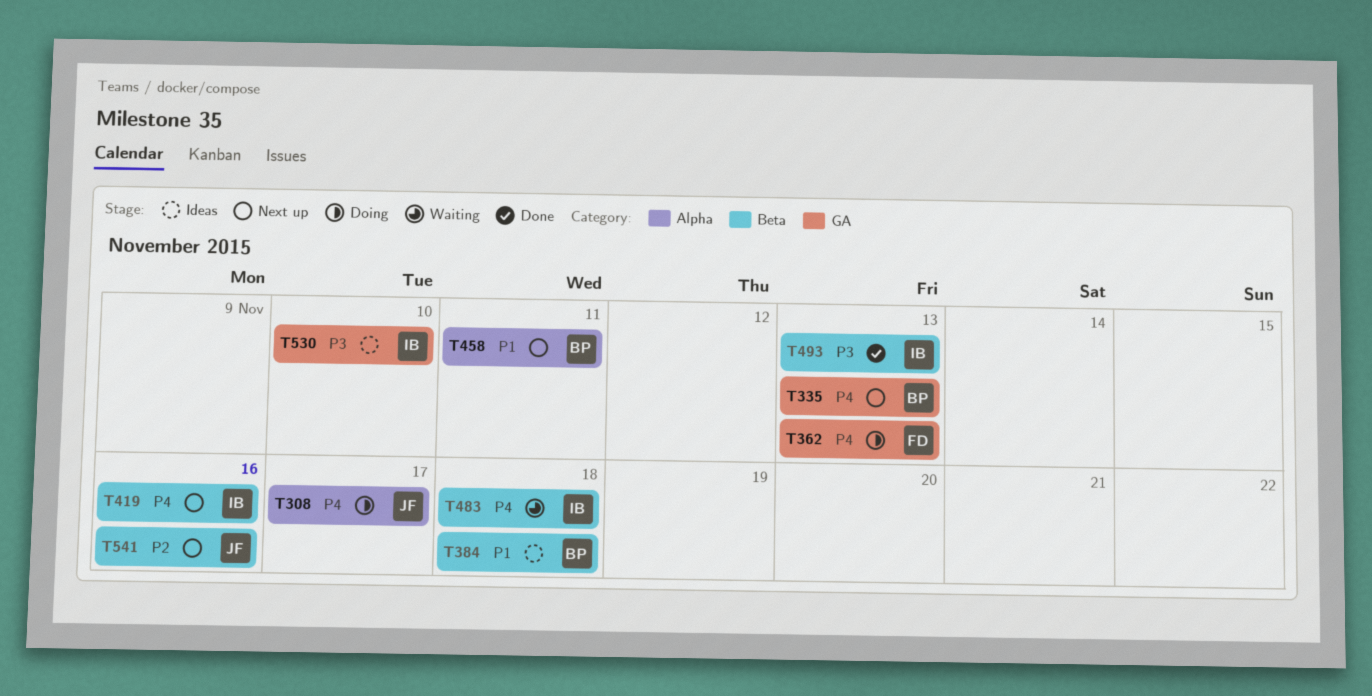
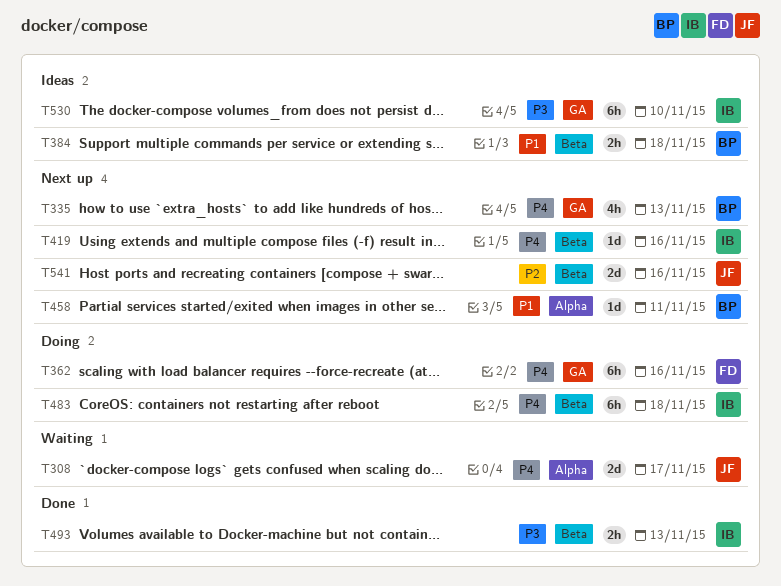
T308, status: Doing -> Waiting
T362, due: Nov 13 -> Nov 16
T483, status: Waiting -> Doing

